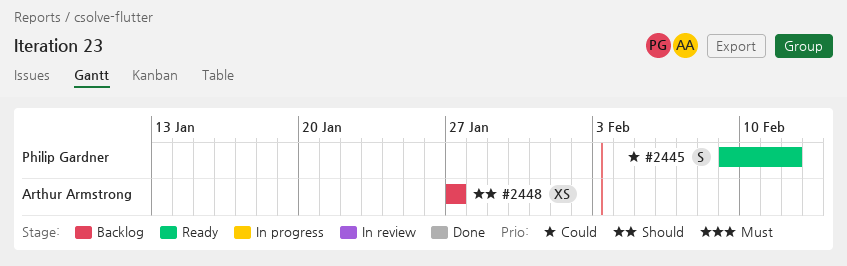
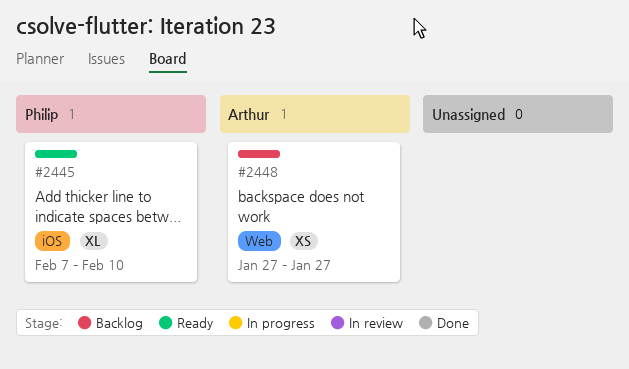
#2445, estimate: S -> XL
#2445, start: Feb 9 -> Feb 7
#2445, due: Feb 12 -> Feb 10

